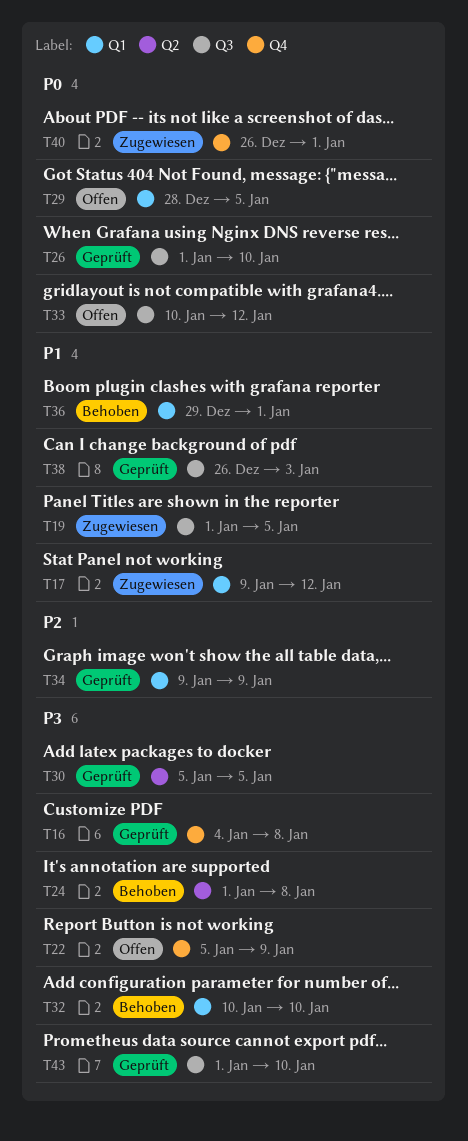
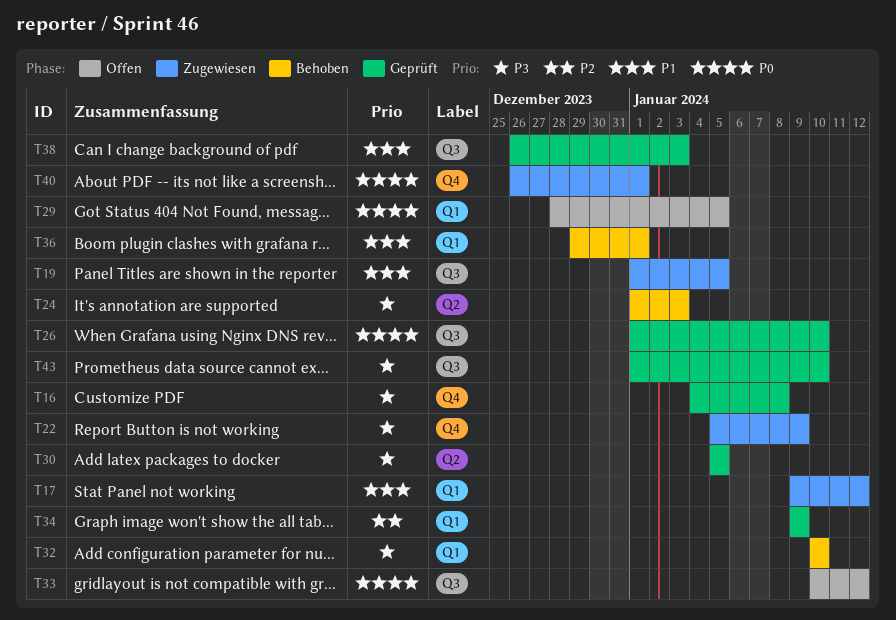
T22, status: Offen -> Zugewiesen
T24, due: Jan 8 -> Jan 3

